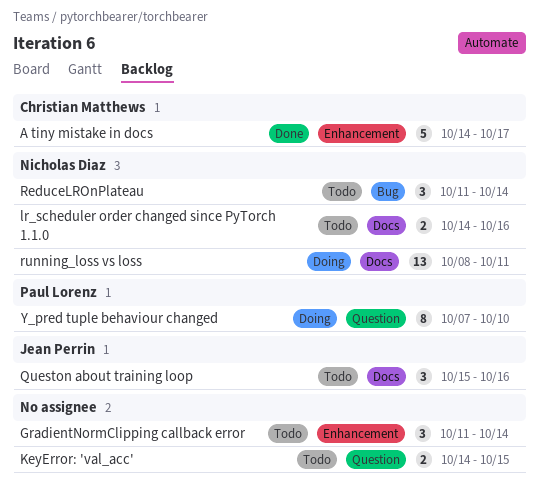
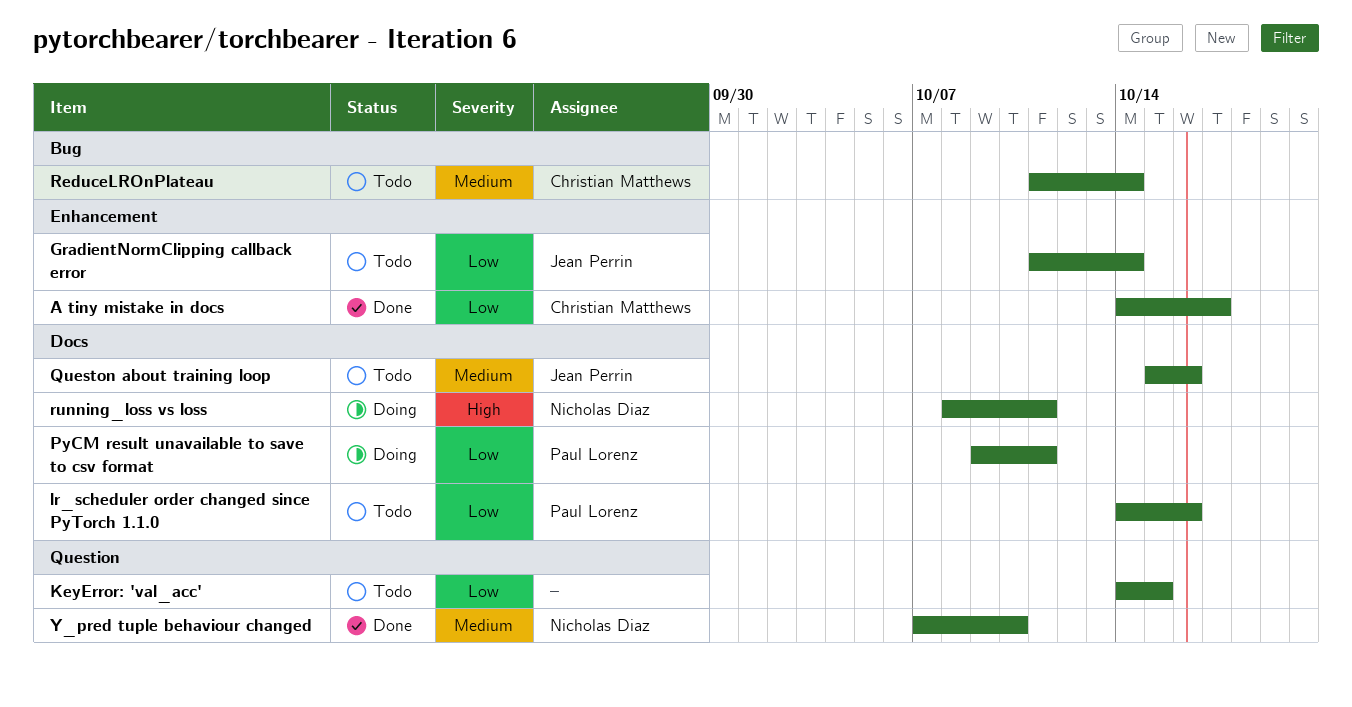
GradientNormClipping callback error, owner: none -> Jean Perrin
lr_scheduler order changed since PyTorch 1.1.0, owner: Nicholas Diaz -> Paul Lorenz
PyCM result unavailable to save to csv format: none -> present
ReduceLROnPlateau, owner: Nicholas Diaz -> Christian Matthews
Y_pred tuple behaviour changed, status: Doing -> Done
Y_pred tuple behaviour changed, owner: Paul Lorenz -> Nicholas Diaz

